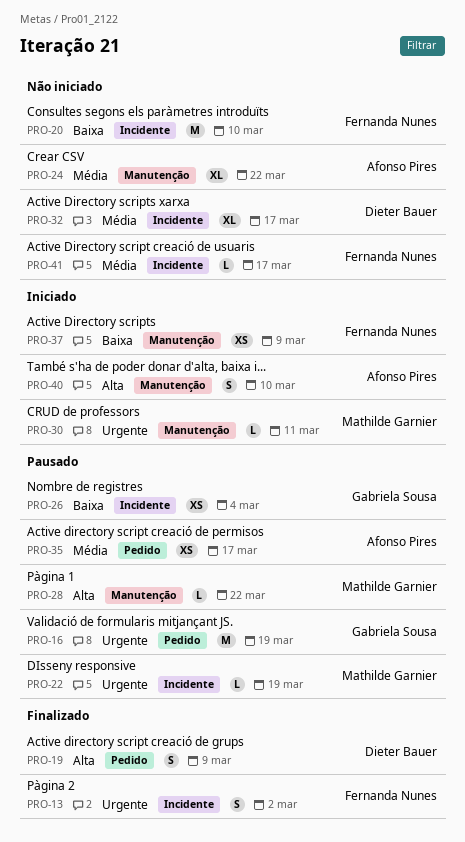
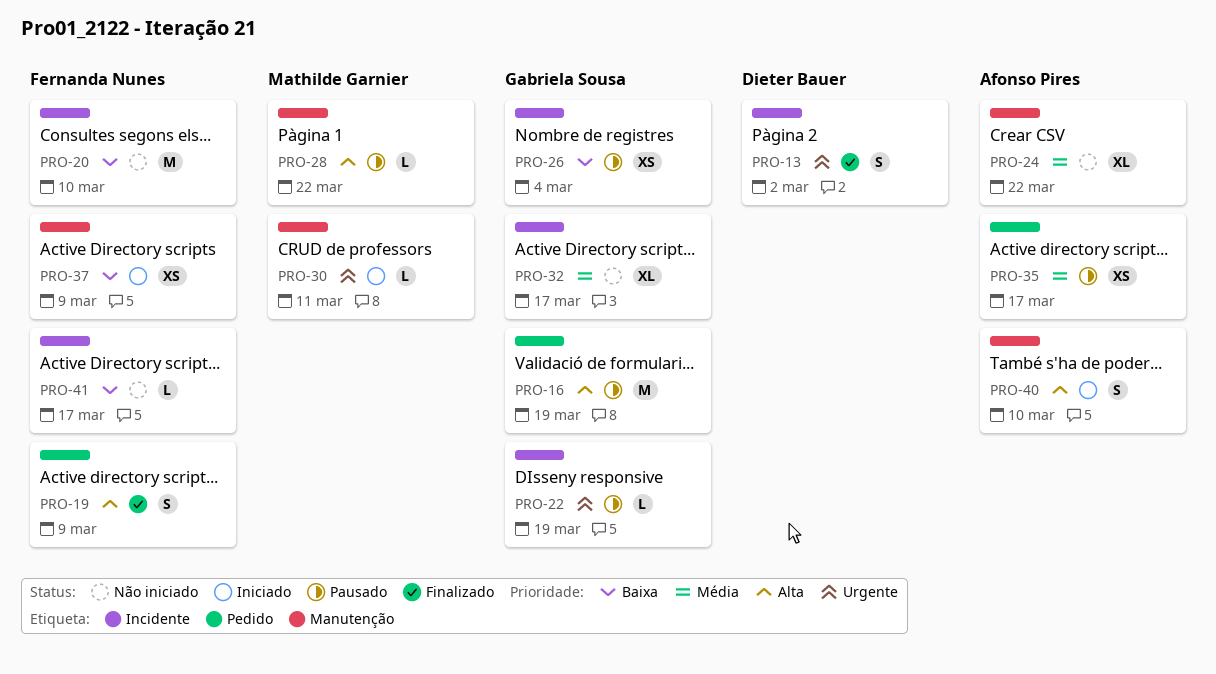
PRO-13, owner: Fernanda Nunes -> Dieter Bauer
PRO-16, priority: Urgente -> Alta
PRO-19, owner: Dieter Bauer -> Fernanda Nunes
PRO-22, owner: Mathilde Garnier -> Gabriela Sousa
PRO-32, owner: Dieter Bauer -> Gabriela Sousa
PRO-41, priority: Média -> Baixa

